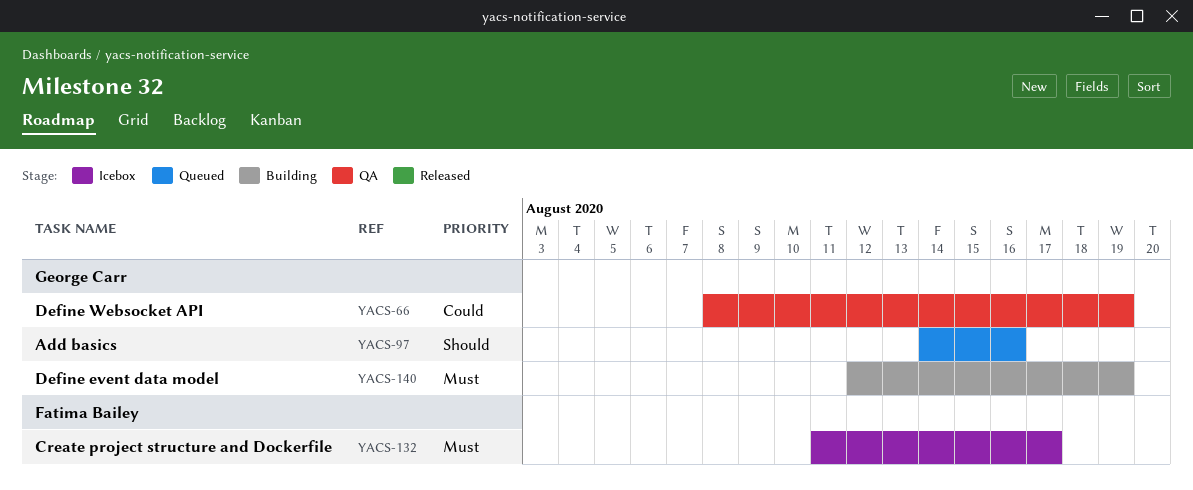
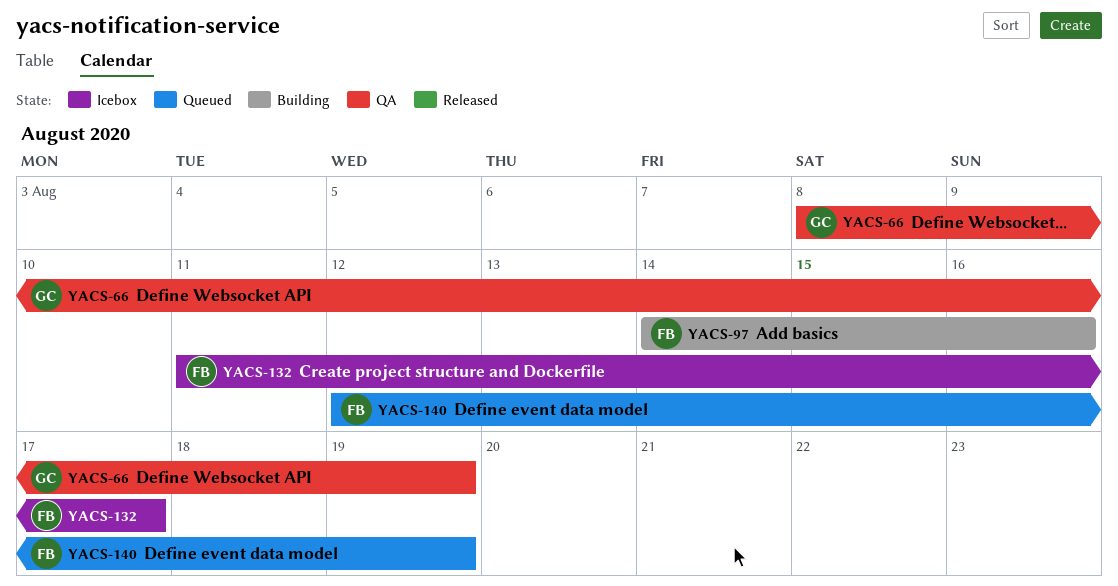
YACS-97, status: Queued -> Building
YACS-97, owner: George Carr -> Fatima Bailey
YACS-140, status: Building -> Queued
YACS-140, owner: George Carr -> Fatima Bailey

